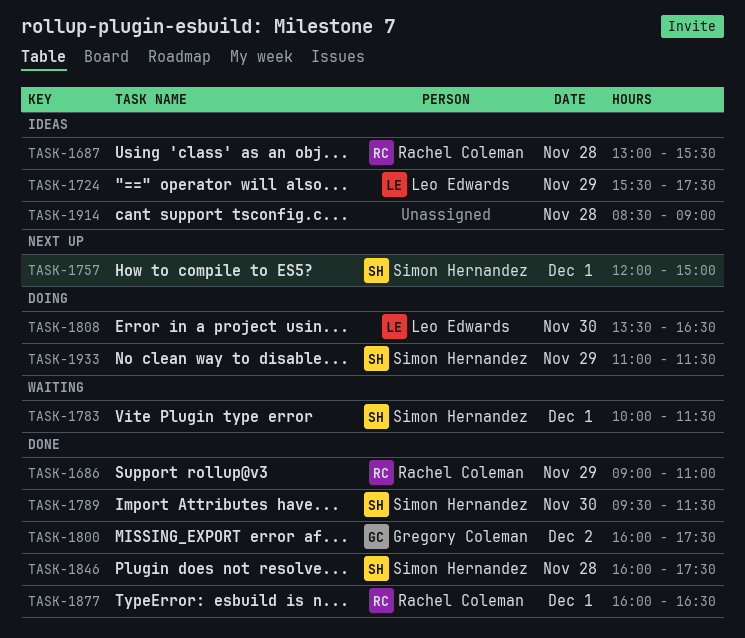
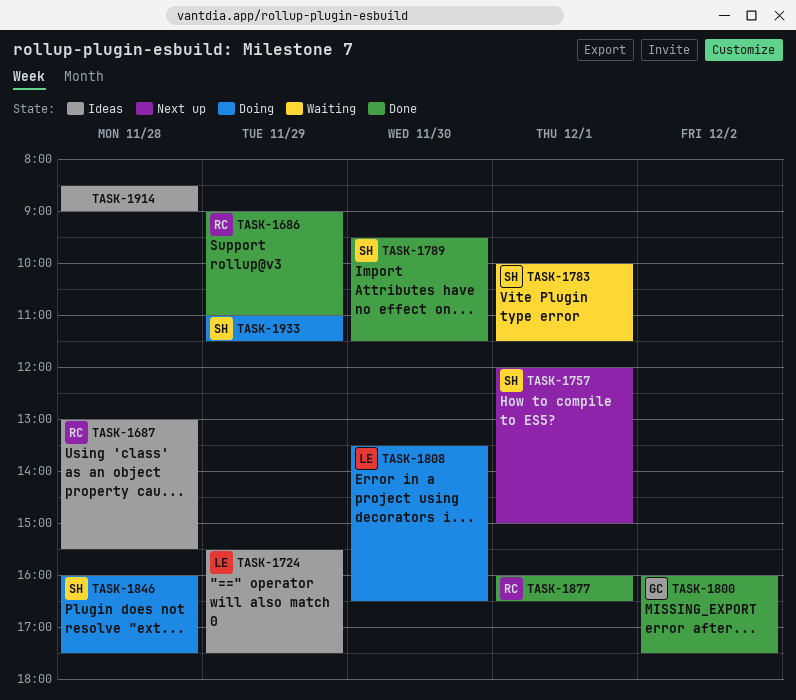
TASK-1846, status: Done -> Doing

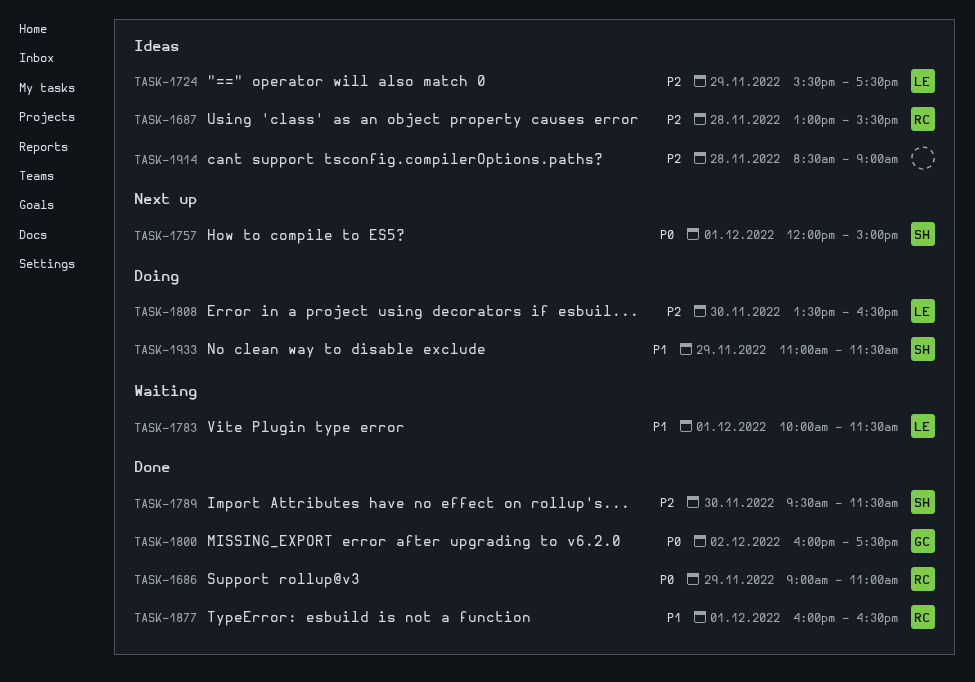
TASK-1783, owner: SH -> LE
TASK-1846: present -> none

